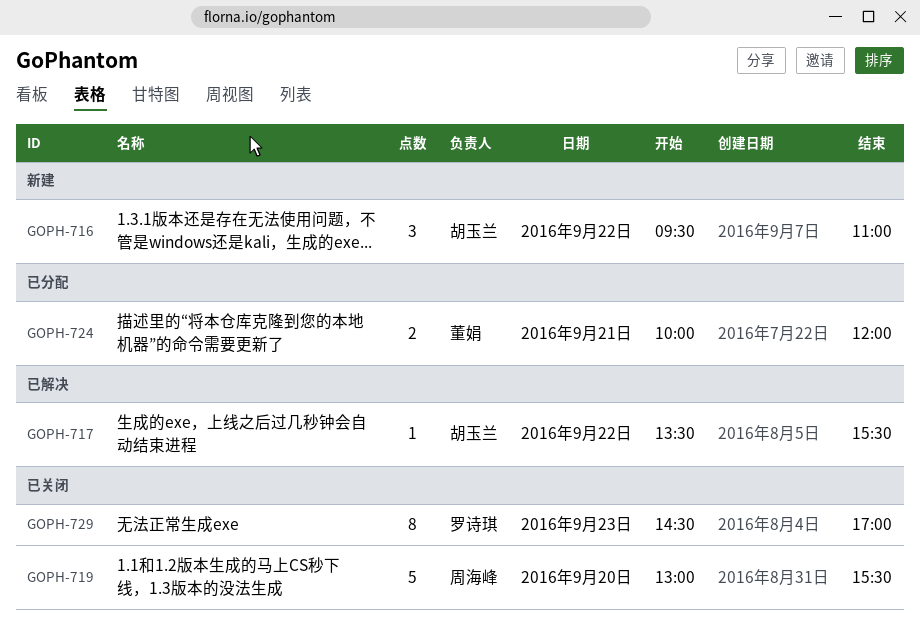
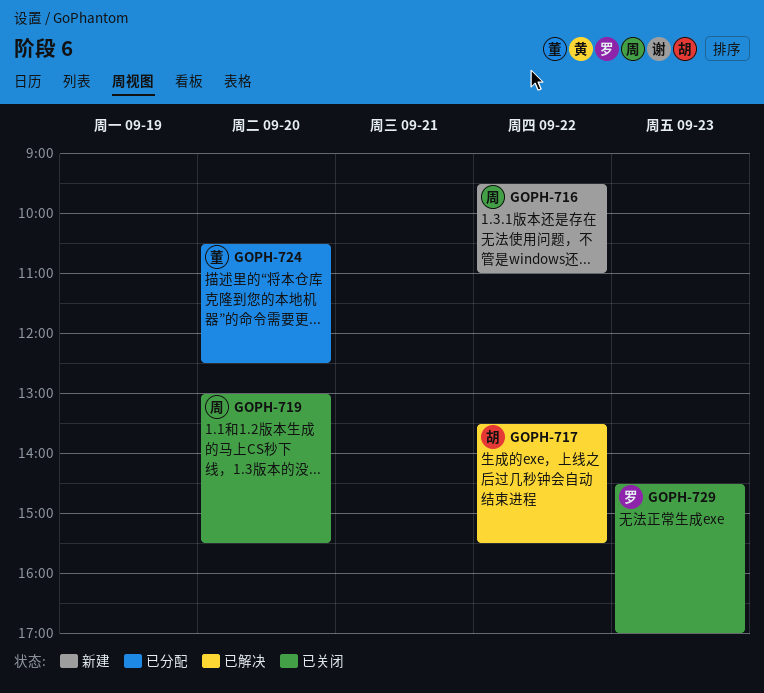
GOPH-716, owner: 胡玉兰 -> 周海峰
GOPH-724, day: Sep 21 -> Sep 20
GOPH-724, begins: 10:00 -> 10:30
GOPH-724, ends: 12:00 -> 12:30

